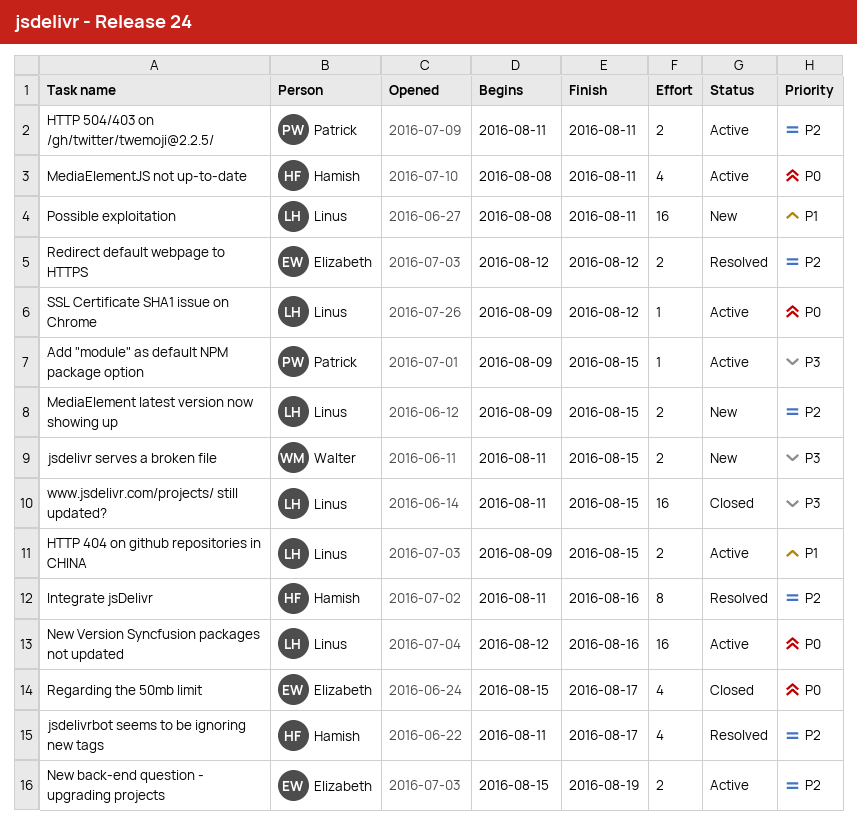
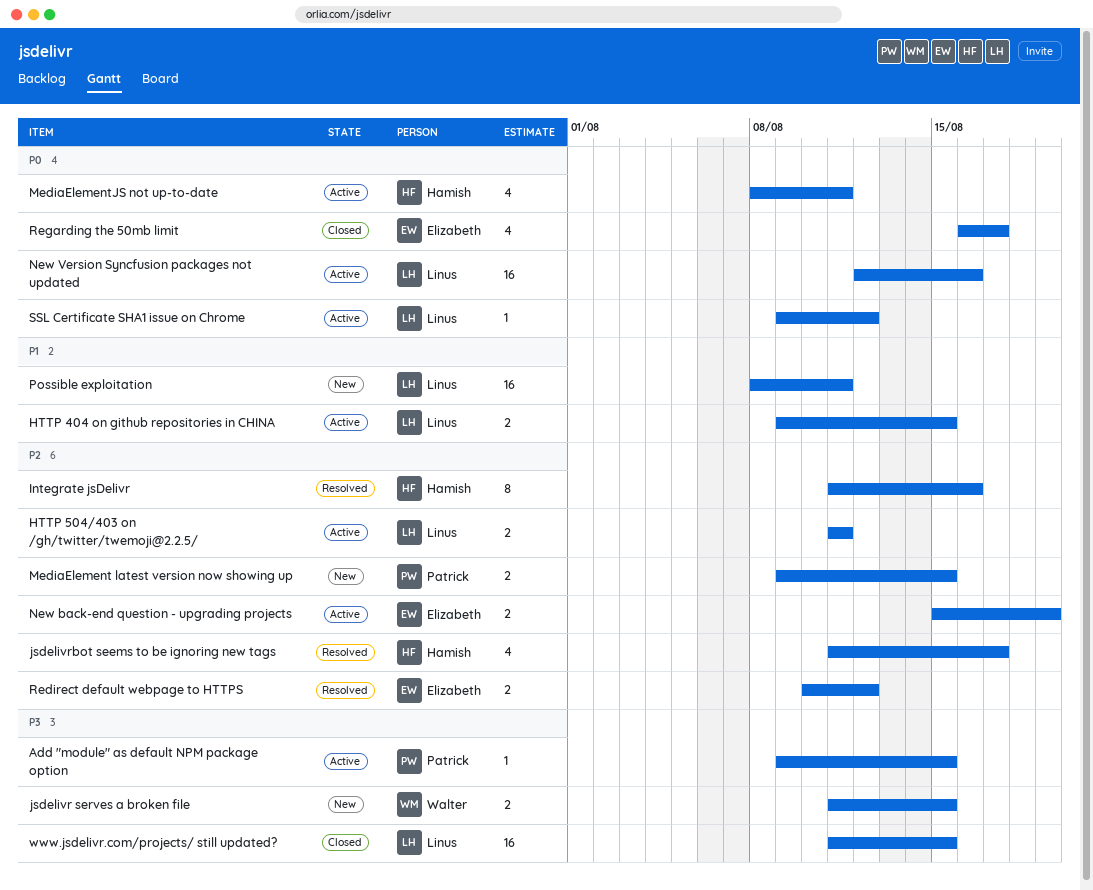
HTTP 504/403 on /gh/twitter/twemoji@2.2.5/, owner: Patrick -> Linus
MediaElement latest version now showing up, owner: Linus -> Patrick
Redirect default webpage to HTTPS, start: Aug 12 -> Aug 10
Regarding the 50mb limit, start: Aug 15 -> Aug 16

